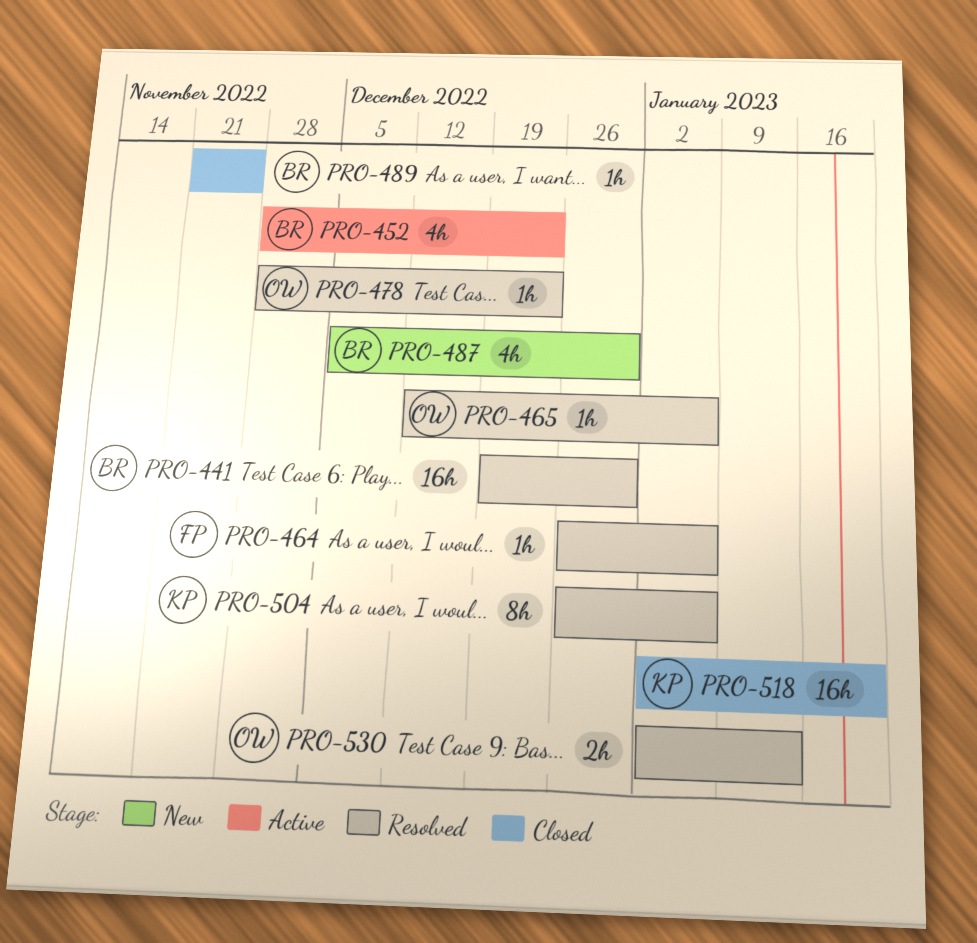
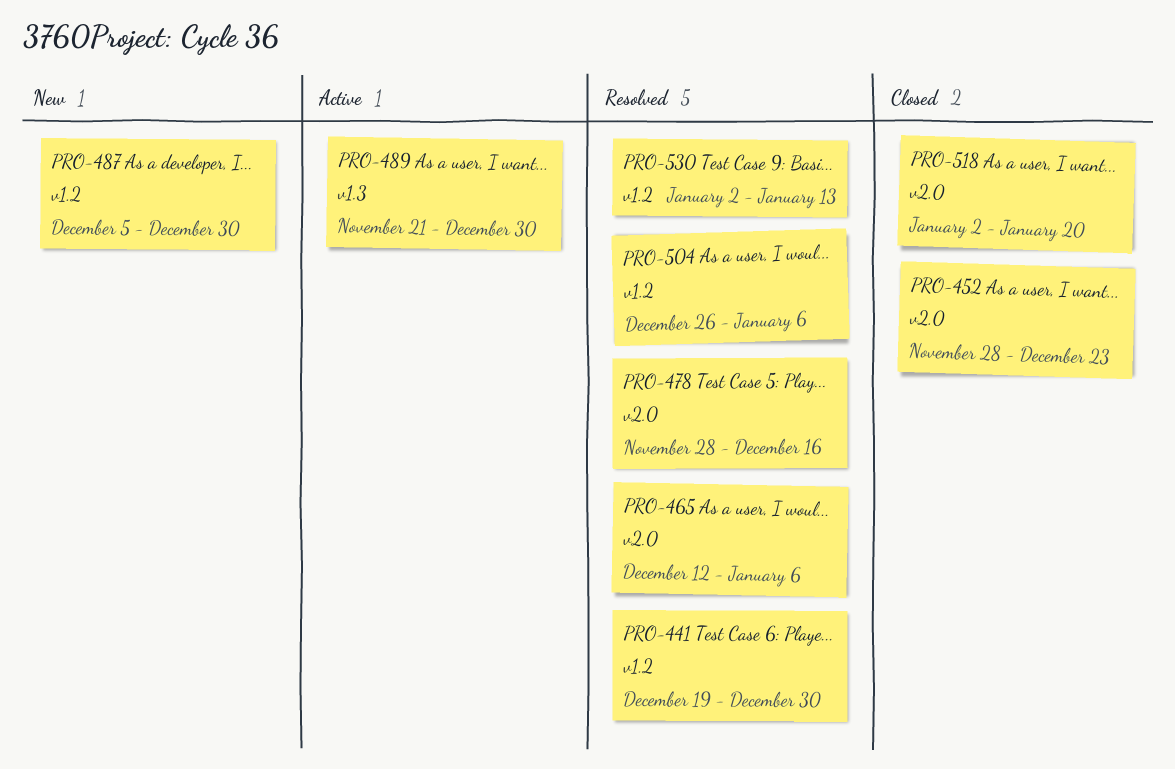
PRO-452, status: Active -> Closed
PRO-464: present -> none
PRO-478, due: Dec 23 -> Dec 16
PRO-489, status: Closed -> Active
PRO-489, due: Nov 25 -> Dec 30

